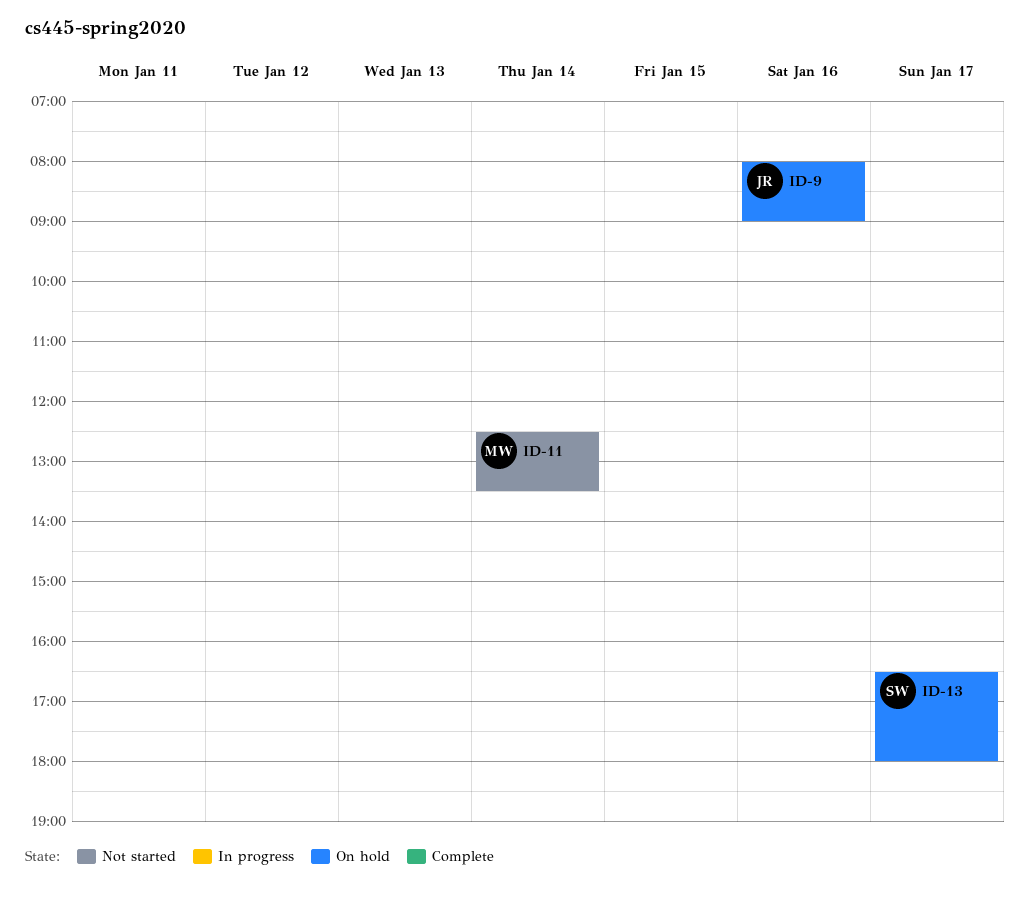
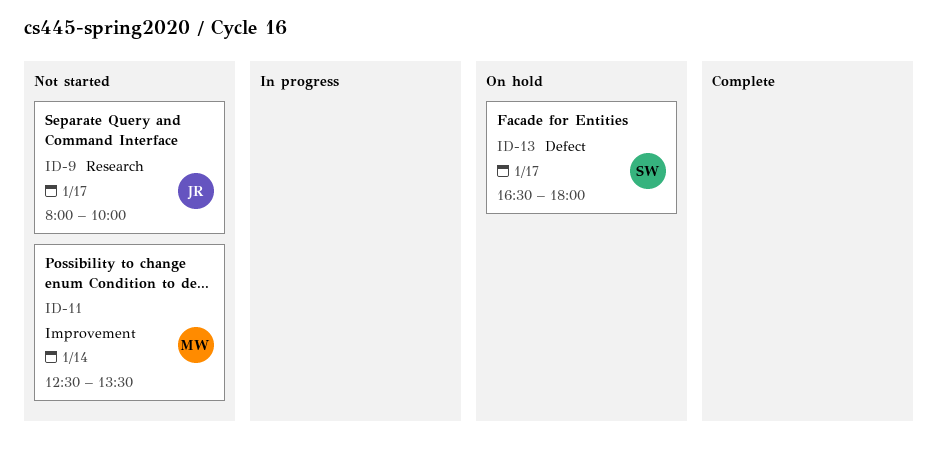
ID-9, status: On hold -> Not started
ID-9, day: Jan 16 -> Jan 17
ID-9, ends: 09:00 -> 10:00

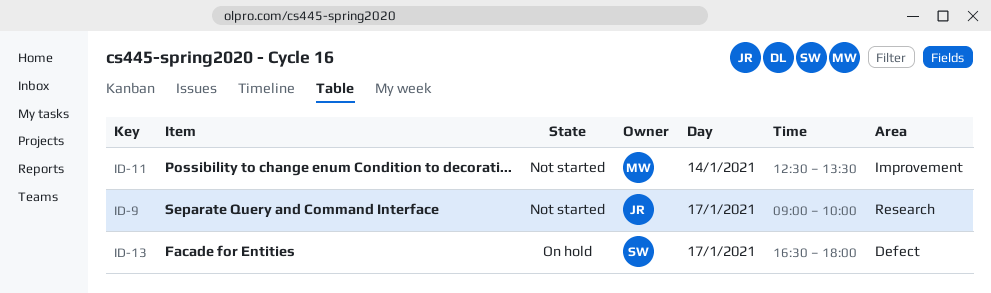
ID-9, begins: 08:00 -> 09:00

